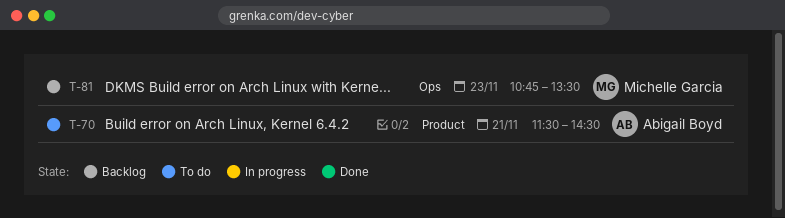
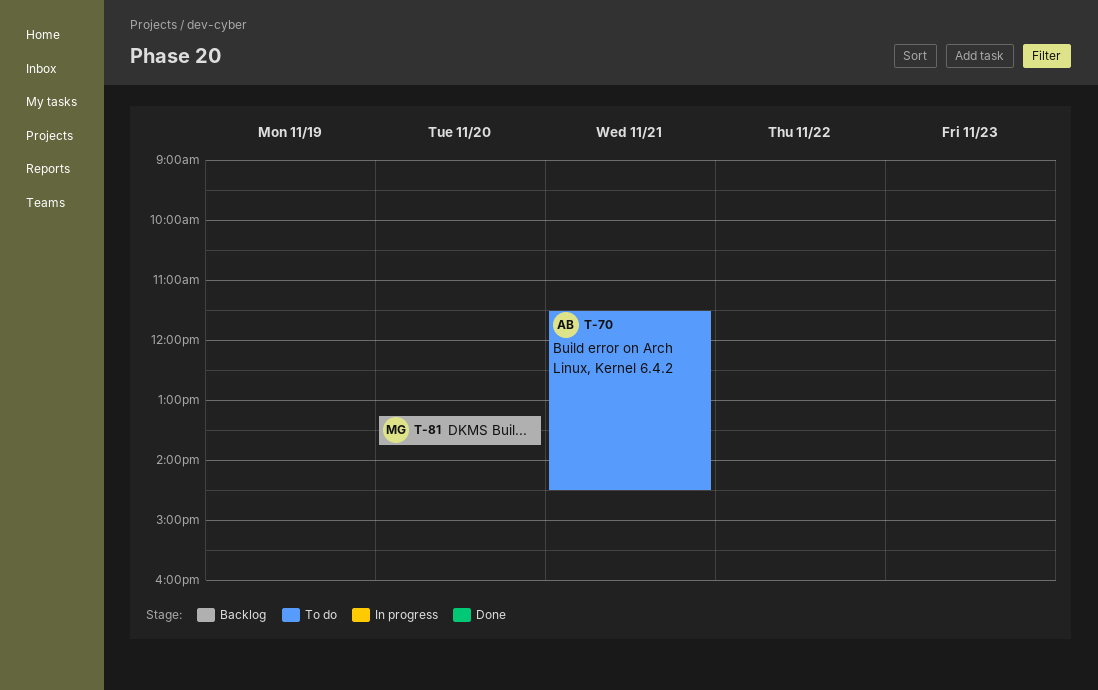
T-81, day: Nov 23 -> Nov 20
T-81, begins: 10:45 -> 13:15
T-81, ends: 13:30 -> 13:45

